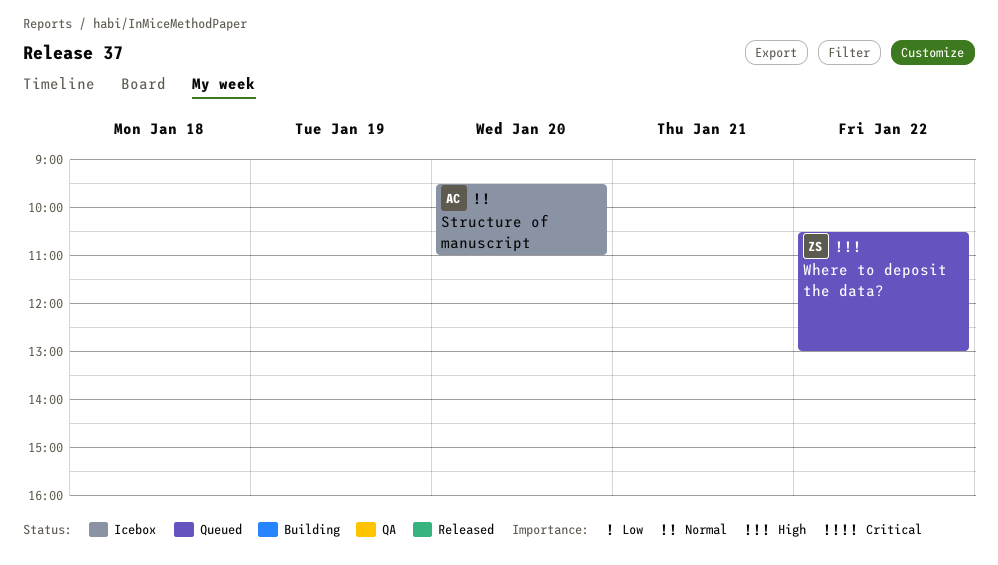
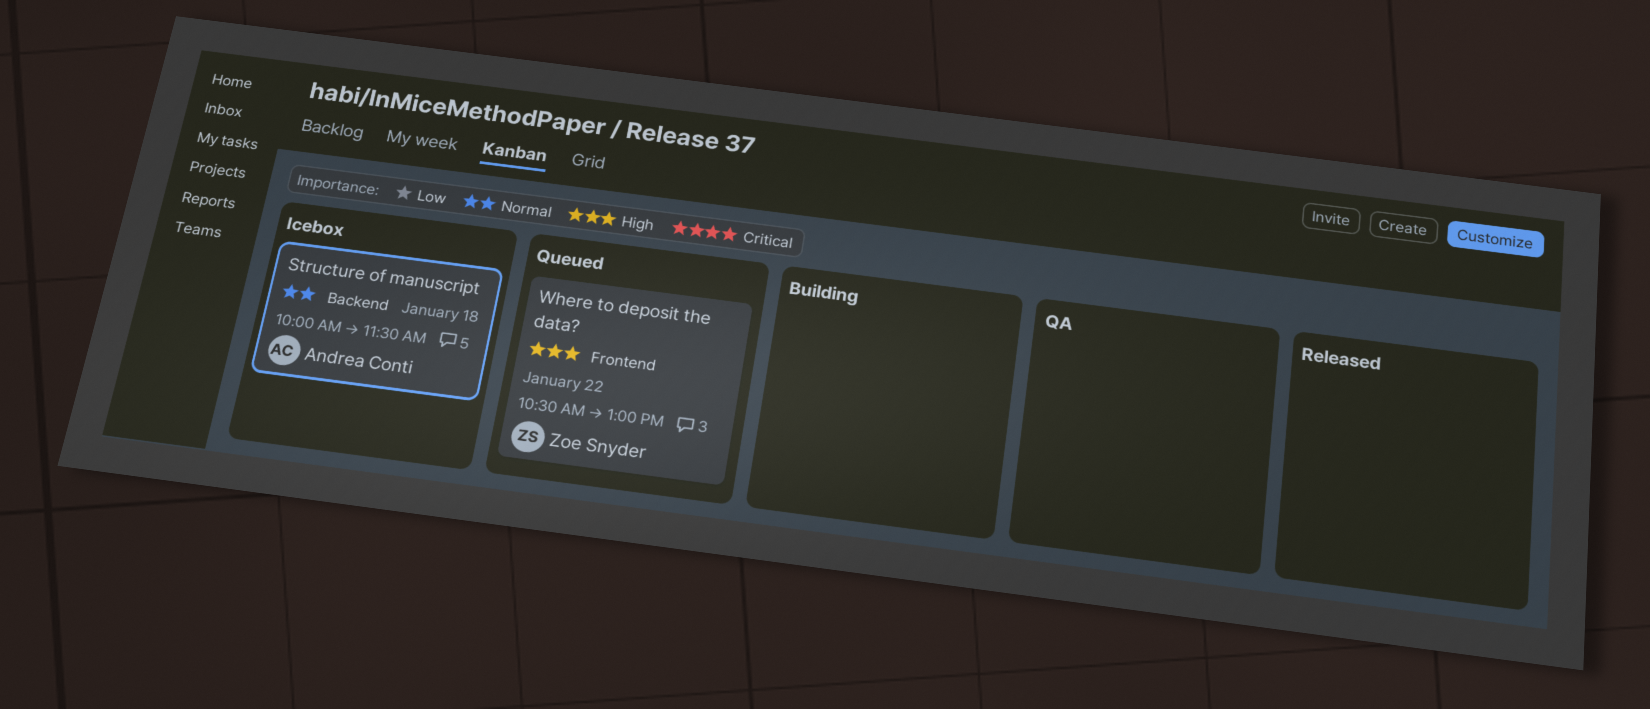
Structure of manuscript, day: Jan 20 -> Jan 18
Structure of manuscript, begins: 09:30 -> 10:00
Structure of manuscript, ends: 11:00 -> 11:30

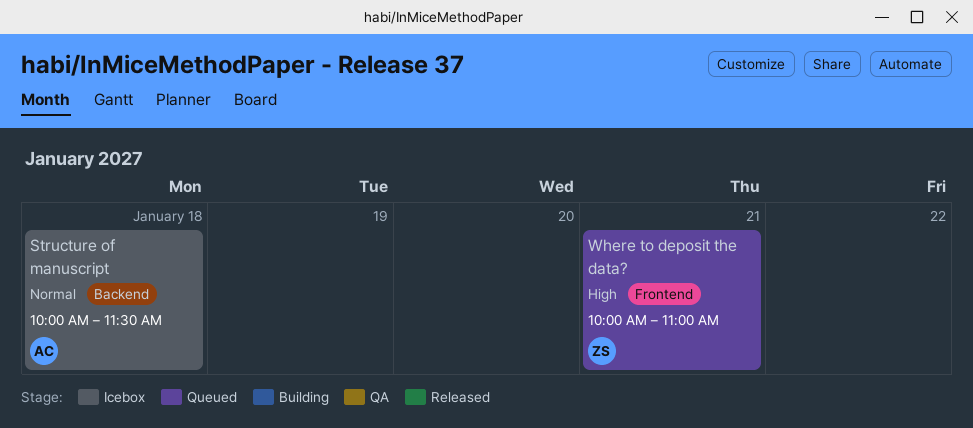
Where to deposit the data?, day: Jan 22 -> Jan 21
Where to deposit the data?, begins: 10:30 -> 10:00
Where to deposit the data?, ends: 13:00 -> 11:00

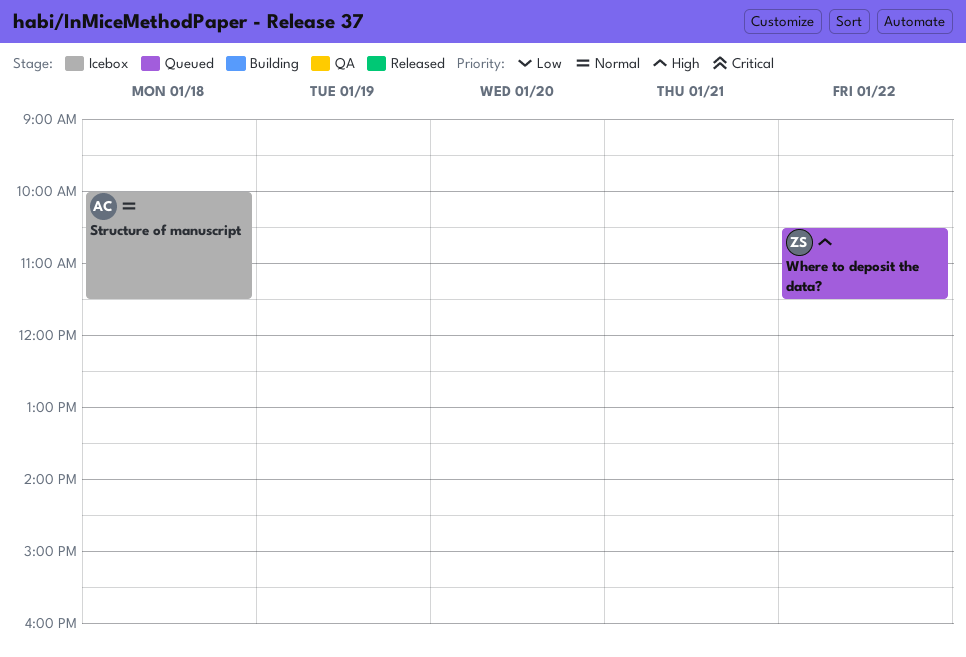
Where to deposit the data?, day: Jan 21 -> Jan 22
Where to deposit the data?, begins: 10:00 -> 10:30
Where to deposit the data?, ends: 11:00 -> 11:30

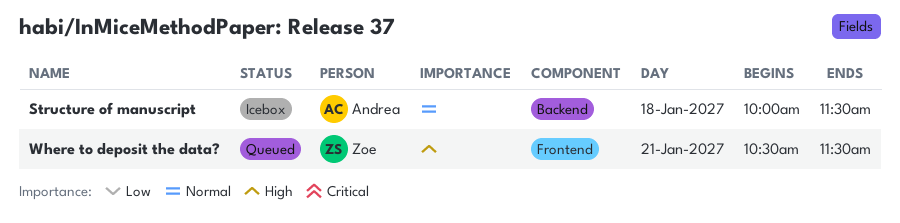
Where to deposit the data?, day: Jan 22 -> Jan 21

